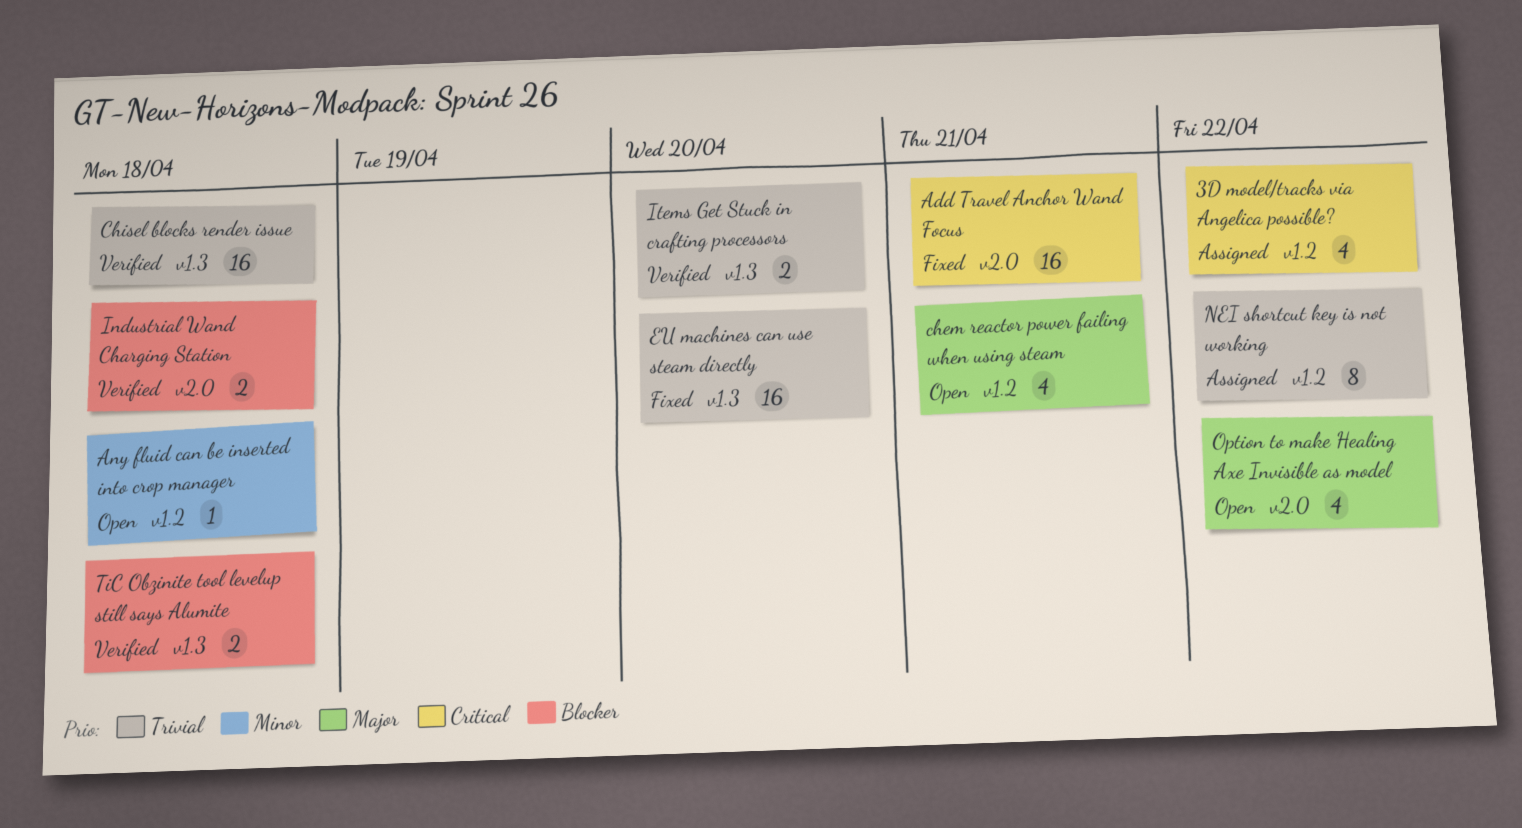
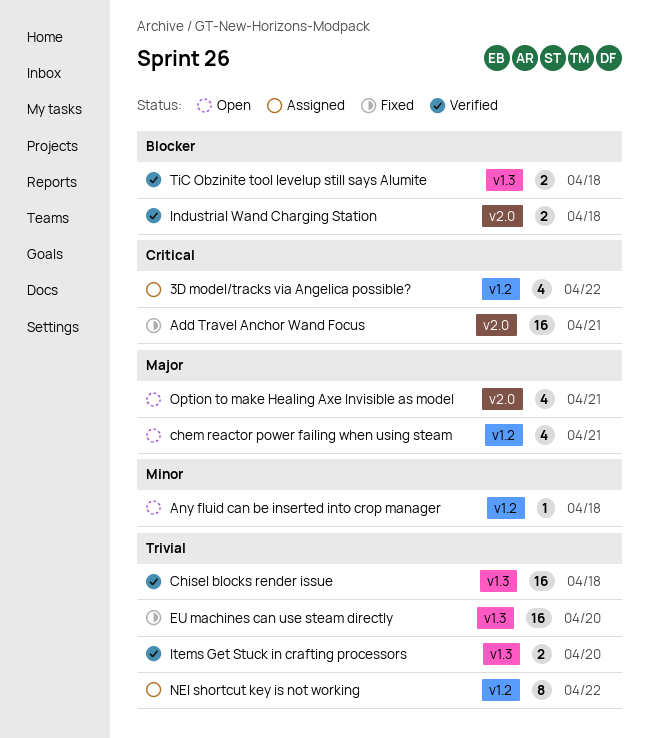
Option to make Healing Axe Invisible as model, due: Apr 22 -> Apr 21

